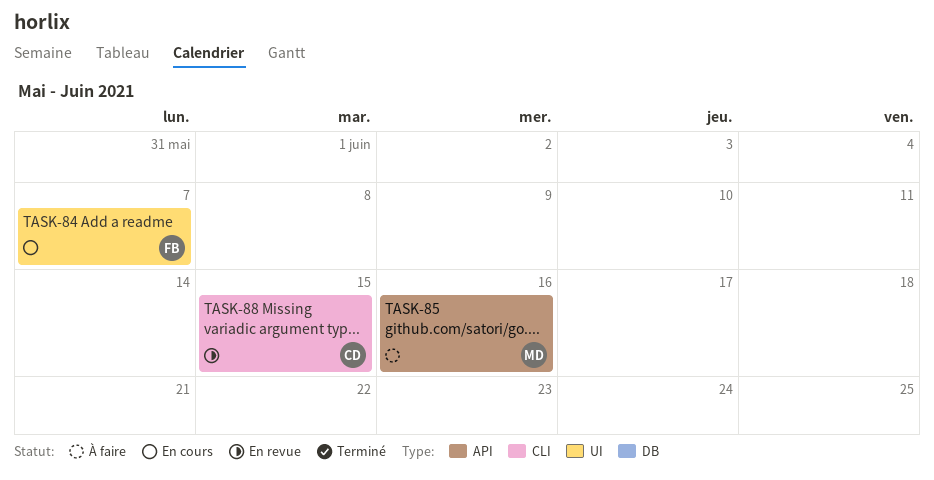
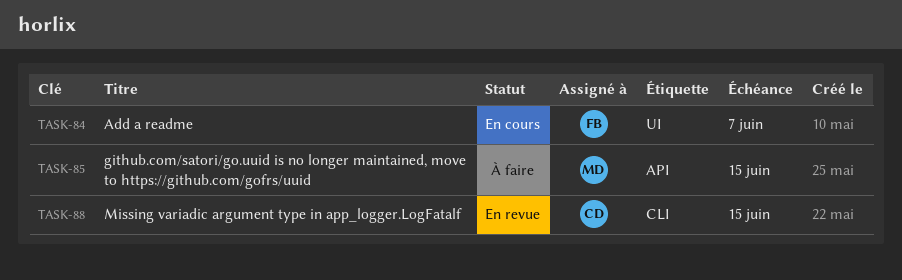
TASK-85, due: Jun 16 -> Jun 15

